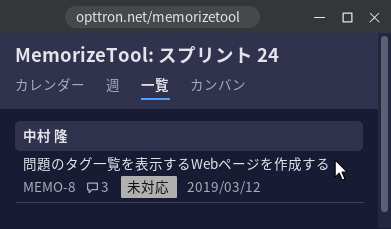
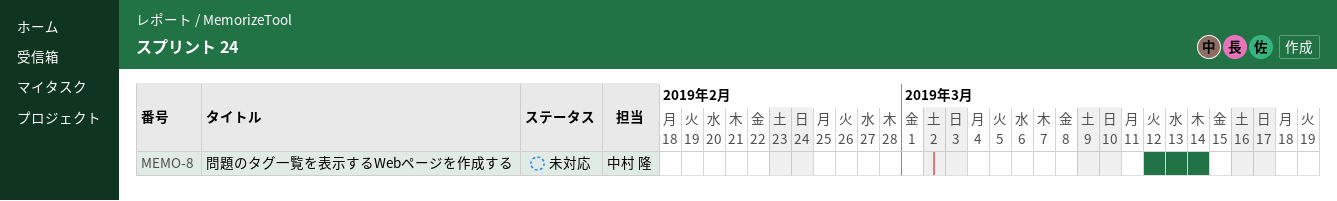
MEMO-8, due: Mar 12 -> Mar 14

